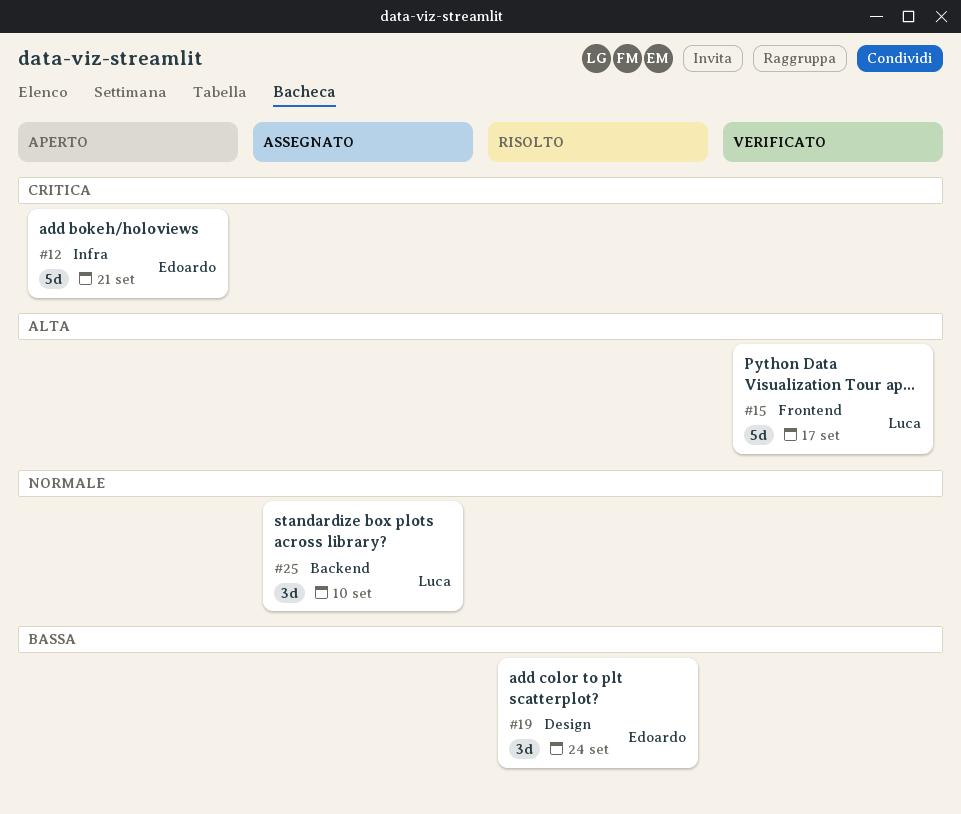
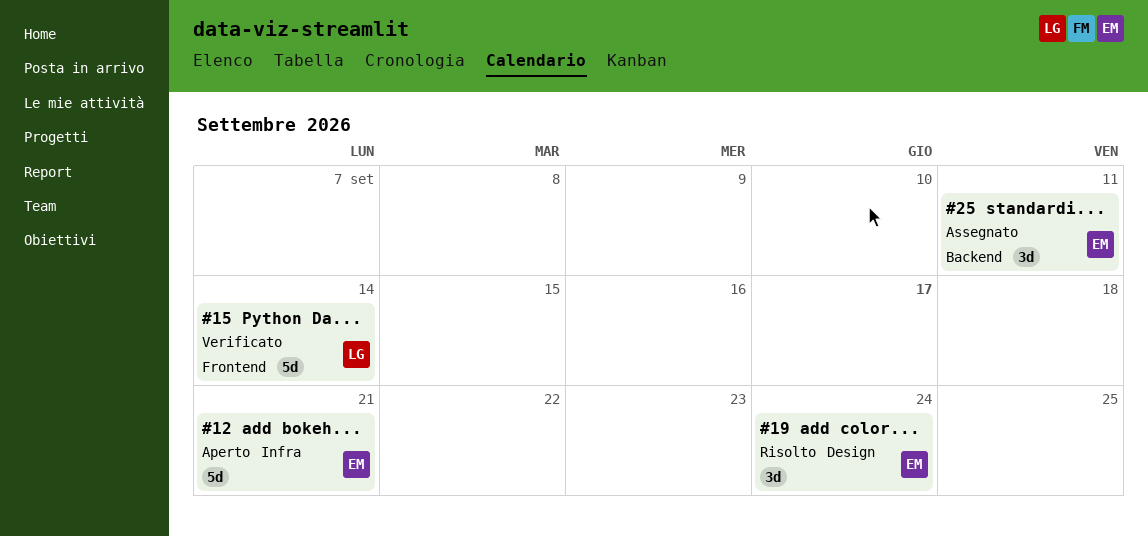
#15, due: Sep 17 -> Sep 14
#25, owner: Luca -> Edoardo
#25, due: Sep 10 -> Sep 11

